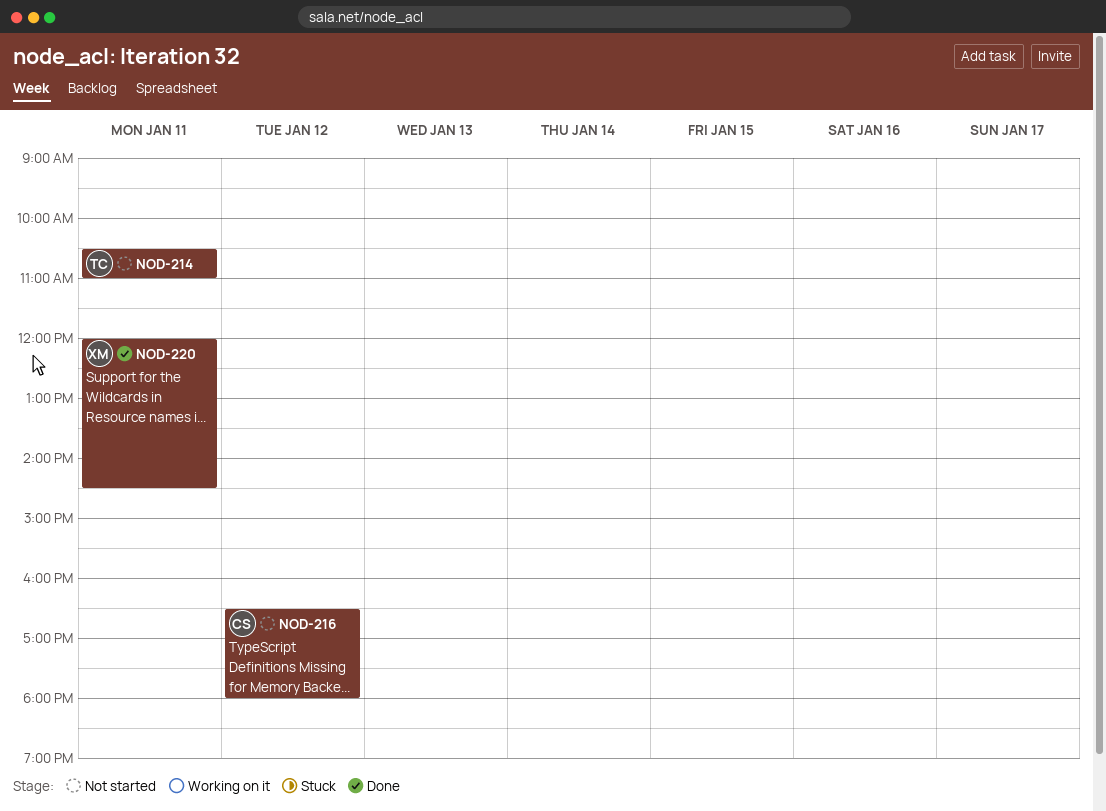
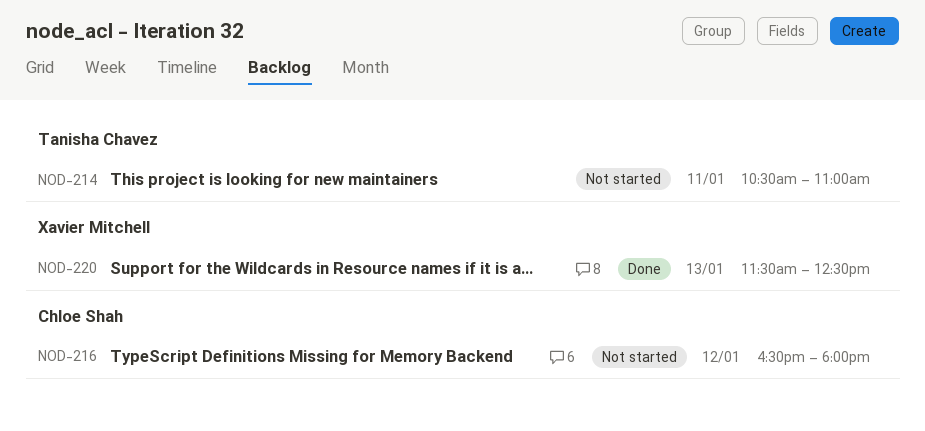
NOD-220, day: Jan 11 -> Jan 13
NOD-220, begins: 12:00 -> 11:30
NOD-220, ends: 14:30 -> 12:30

